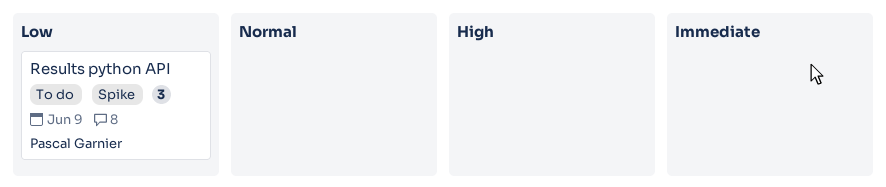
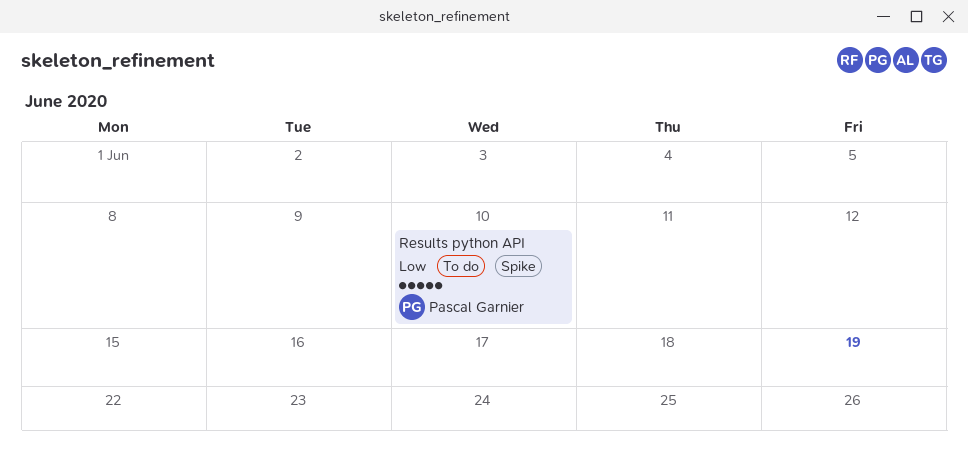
Results python API, estimate: 3 -> 5
Results python API, due: Jun 9 -> Jun 10

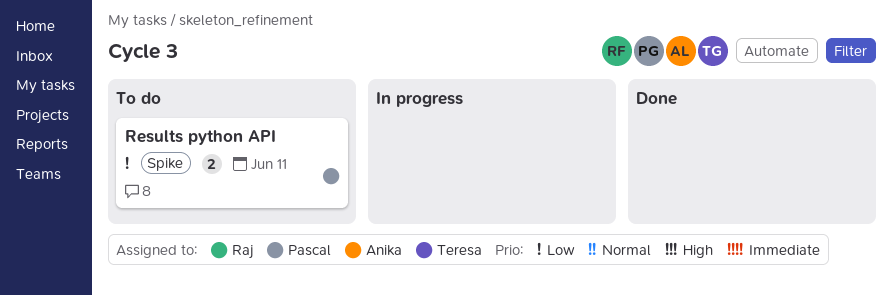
Results python API, estimate: 5 -> 2
Results python API, due: Jun 10 -> Jun 11

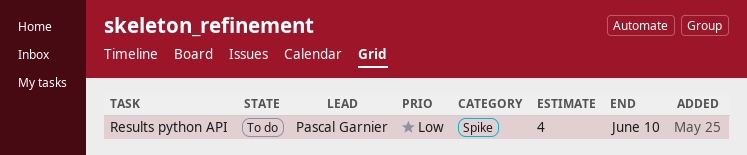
Results python API, estimate: 2 -> 4
Results python API, due: Jun 11 -> Jun 10

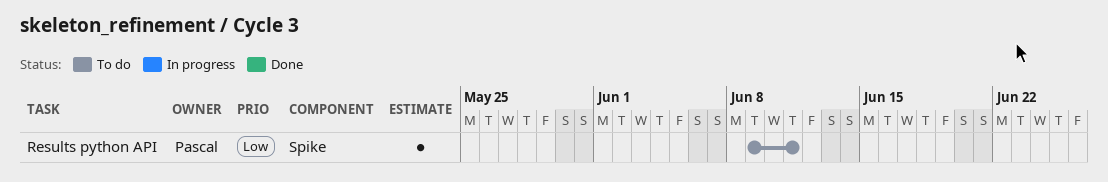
Results python API, estimate: 4 -> 1
Results python API, due: Jun 10 -> Jun 11

